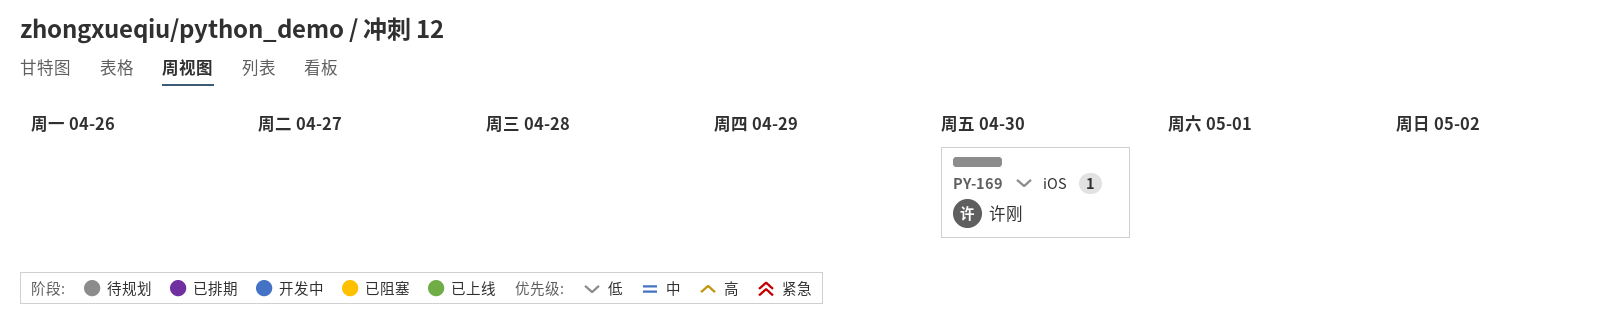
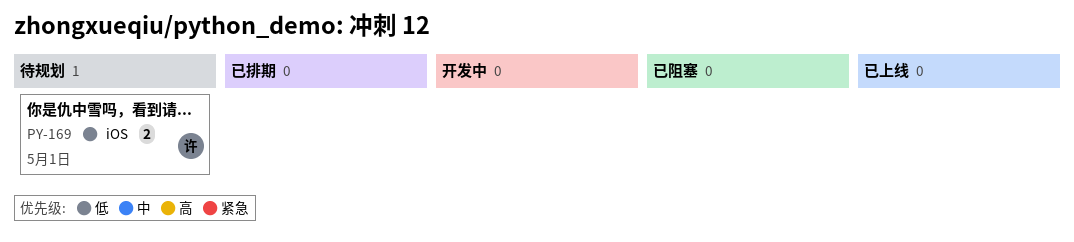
PY-169, estimate: 1 -> 2
PY-169, due: Apr 30 -> May 1

